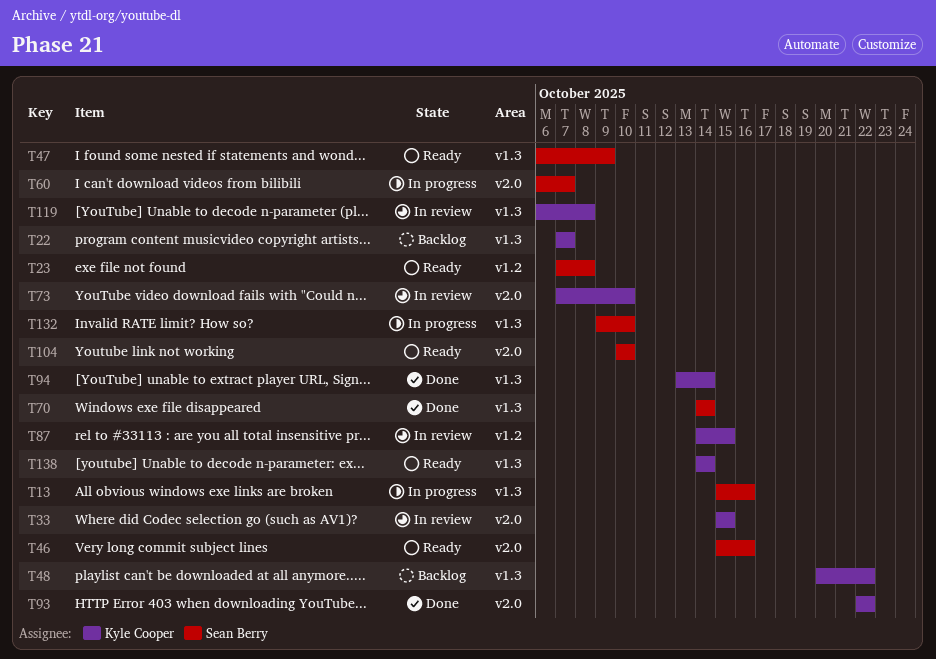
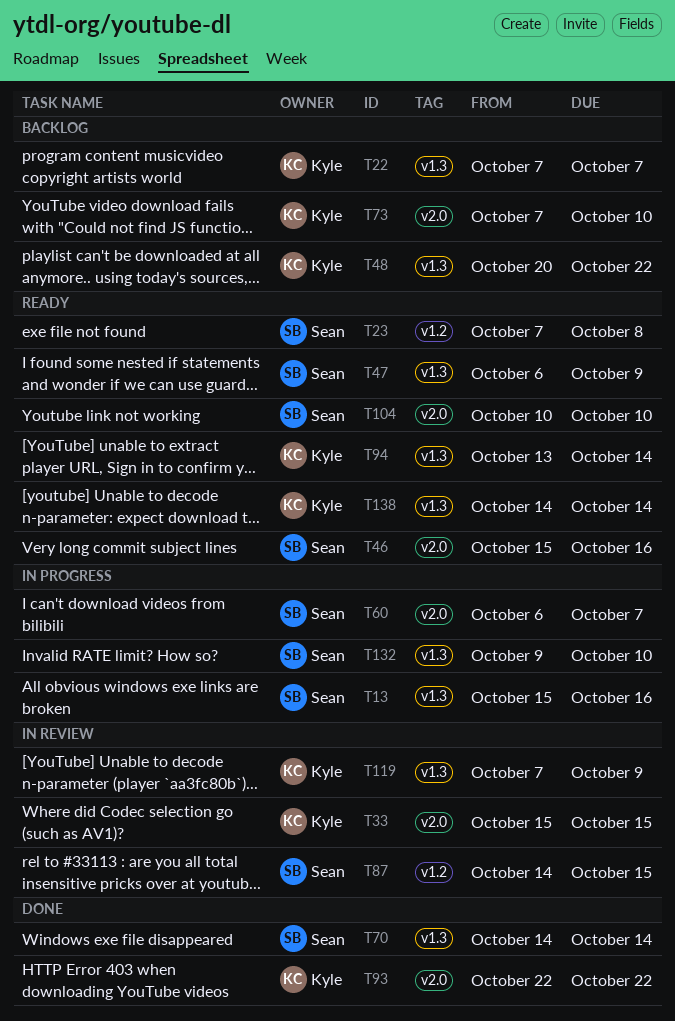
T73, status: In review -> Backlog
T87, owner: Kyle Cooper -> Sean Berry
T94, status: Done -> Ready
T119, start: Oct 6 -> Oct 7
T119, due: Oct 8 -> Oct 9

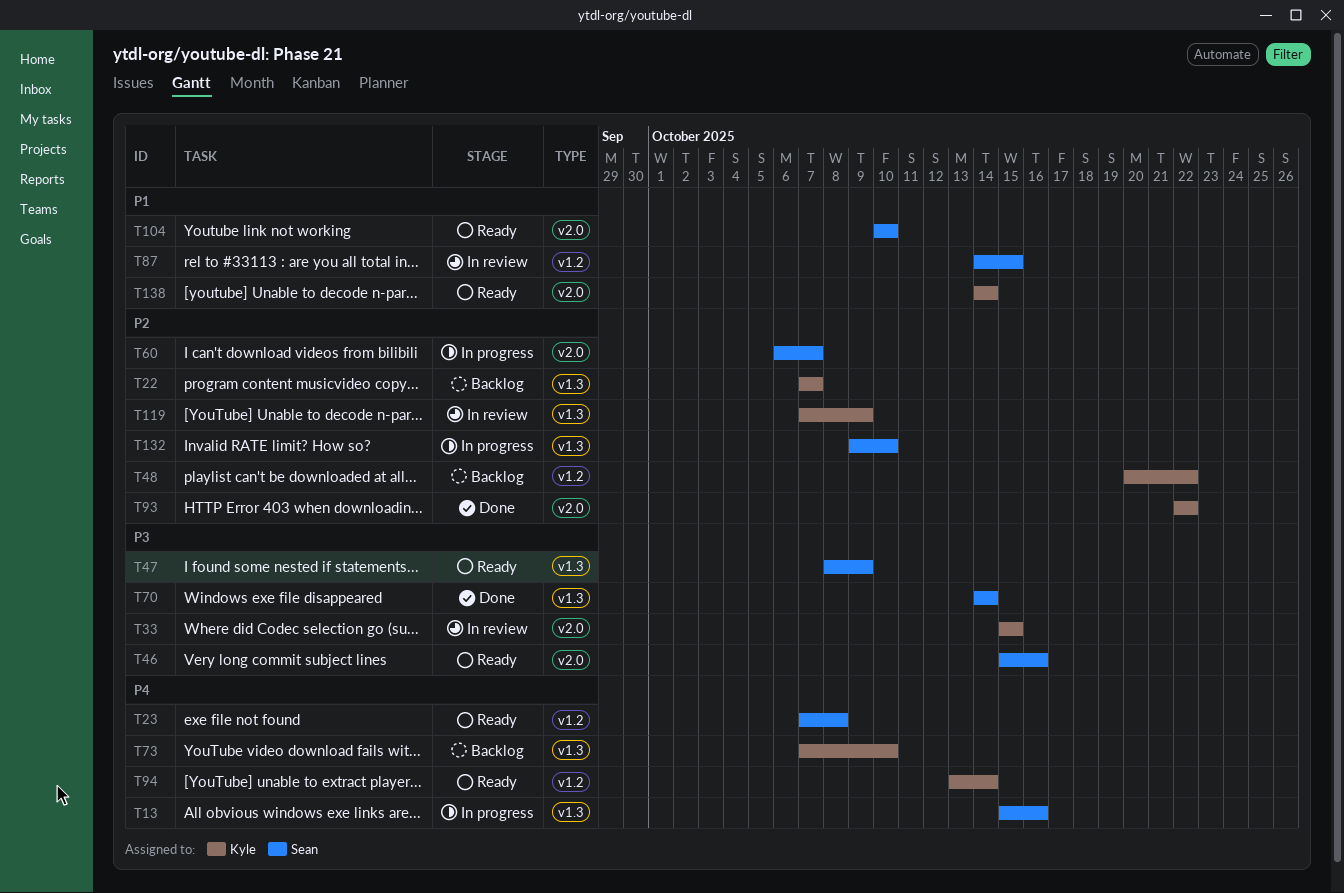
T47, start: Oct 6 -> Oct 8
T48, label: v1.3 -> v1.2
T73, label: v2.0 -> v1.3
T94, label: v1.3 -> v1.2
T138, label: v1.3 -> v2.0

